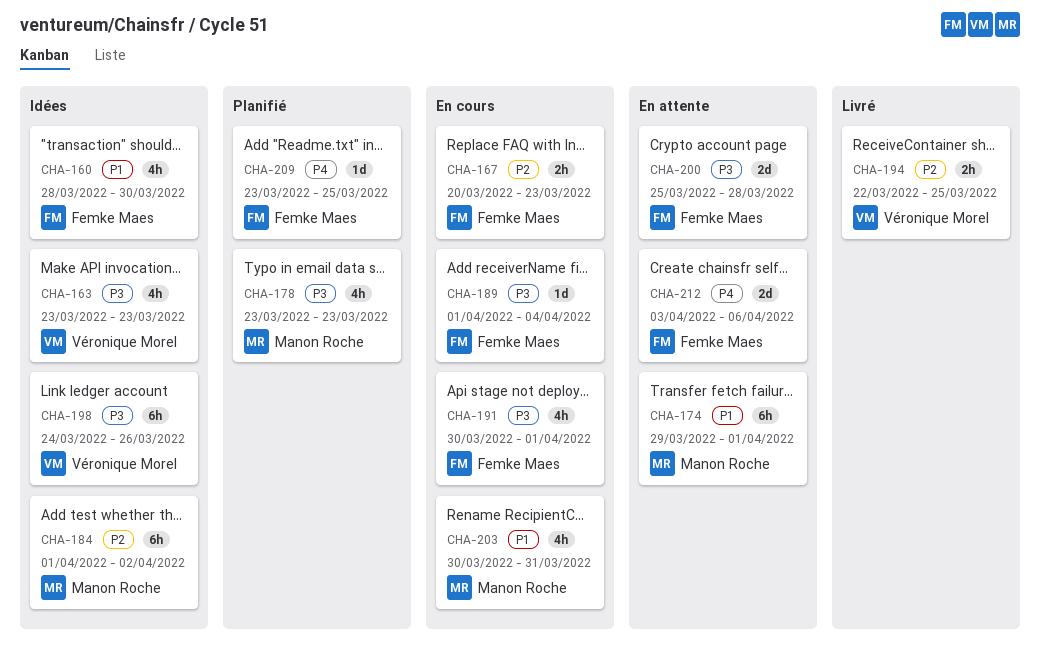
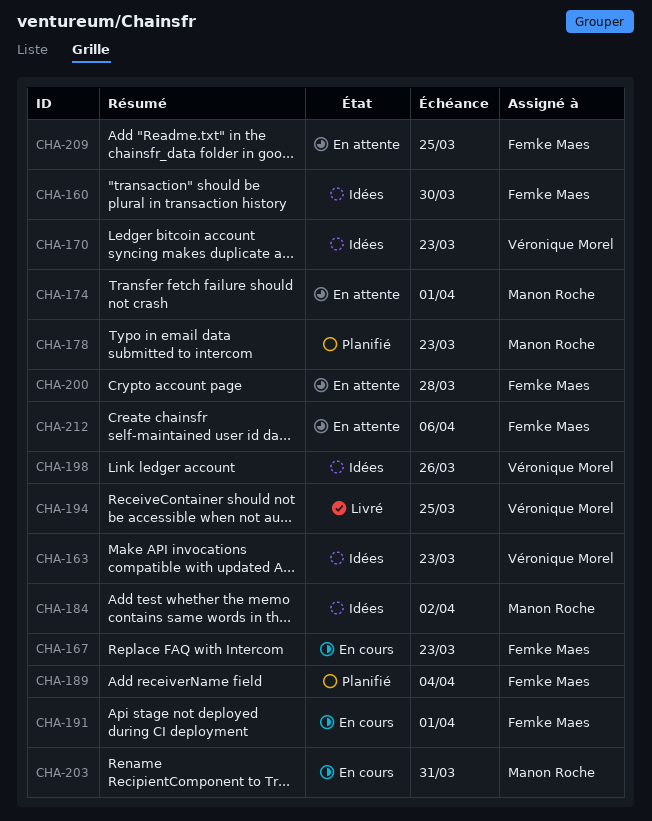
CHA-170: none -> present
CHA-189, status: En cours -> Planifié
CHA-209, status: Planifié -> En attente

